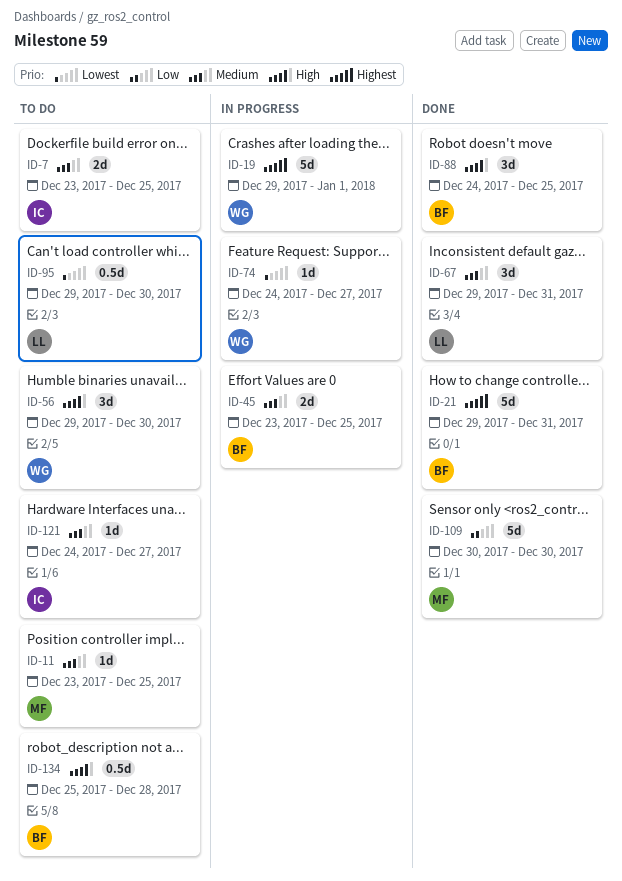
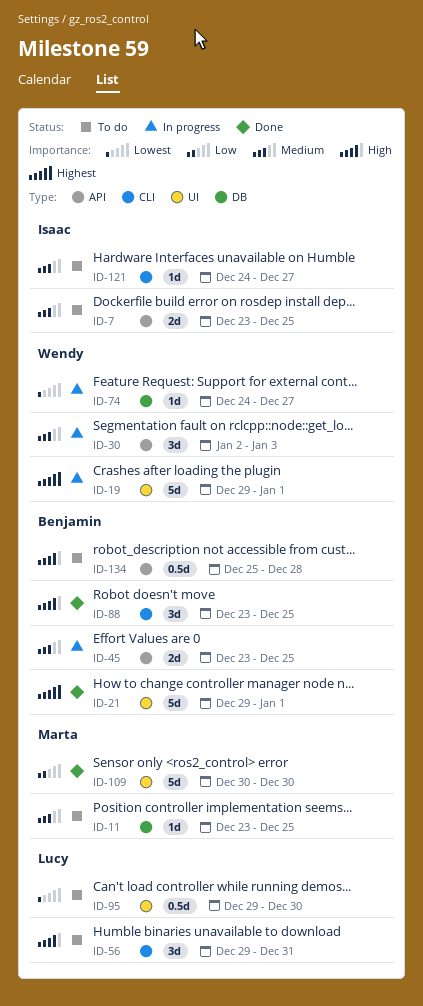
ID-21, due: Dec 31 -> Jan 1
ID-30: none -> present
ID-56, owner: Wendy -> Lucy
ID-56, due: Dec 30 -> Dec 31
ID-67: present -> none
ID-88, start: Dec 24 -> Dec 23

